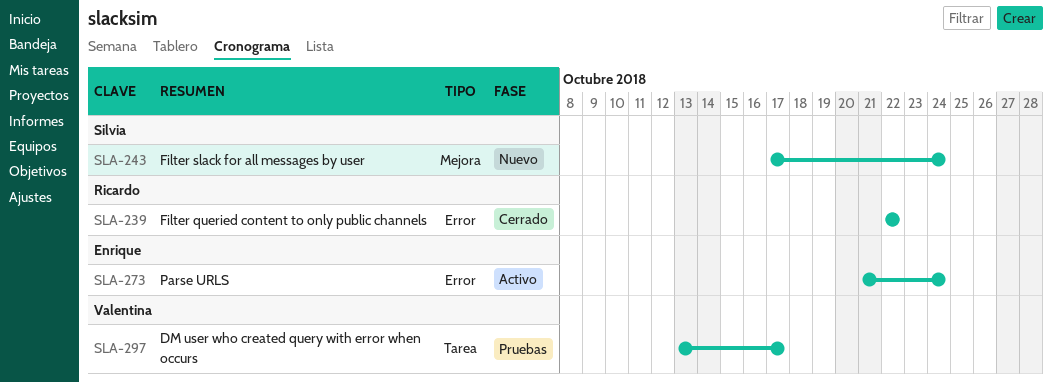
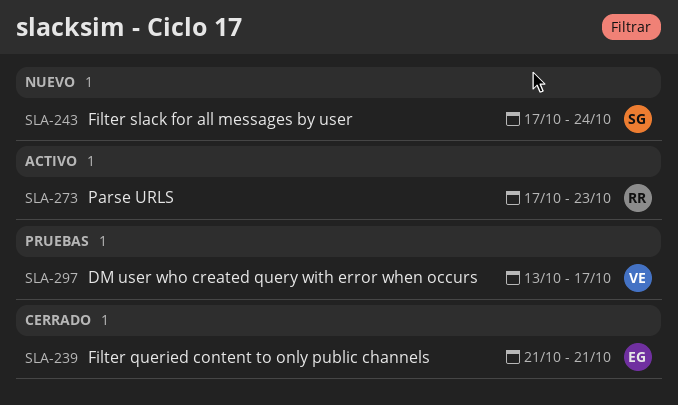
SLA-239, owner: Ricardo -> Enrique
SLA-239, start: Oct 22 -> Oct 21
SLA-239, due: Oct 22 -> Oct 21
SLA-273, owner: Enrique -> Ricardo
SLA-273, start: Oct 21 -> Oct 17
SLA-273, due: Oct 24 -> Oct 23

